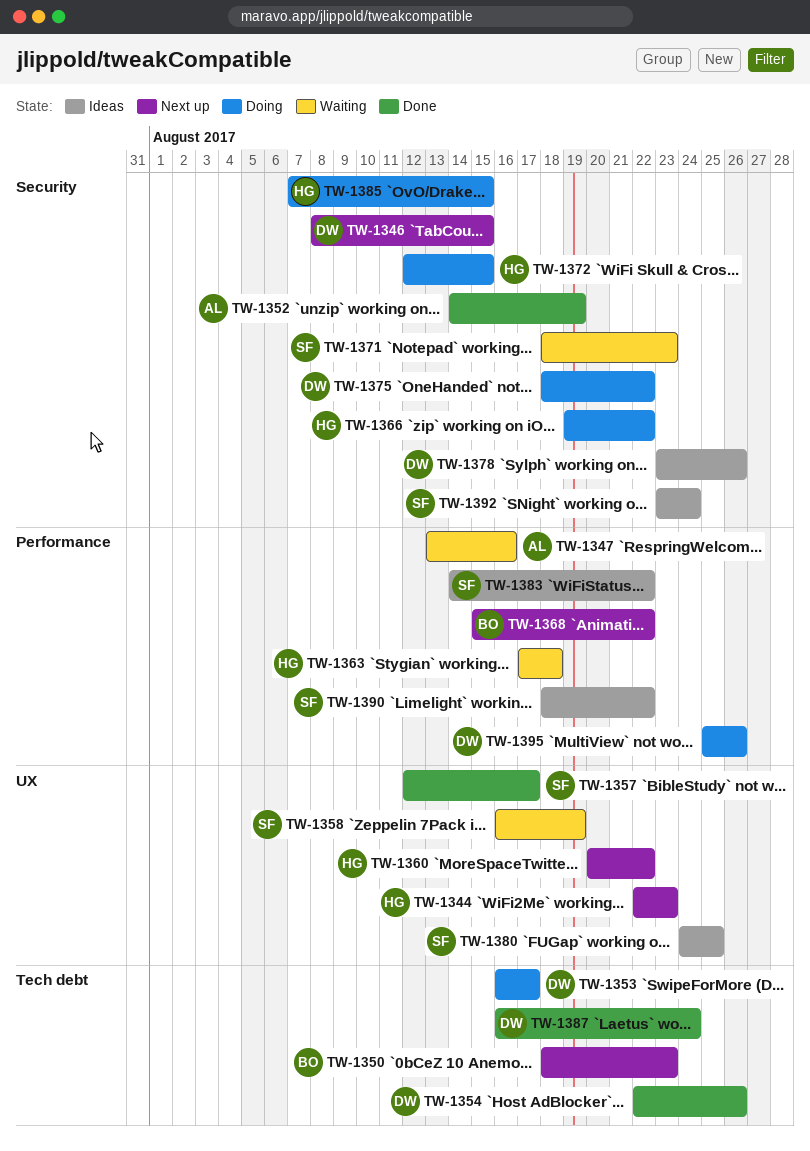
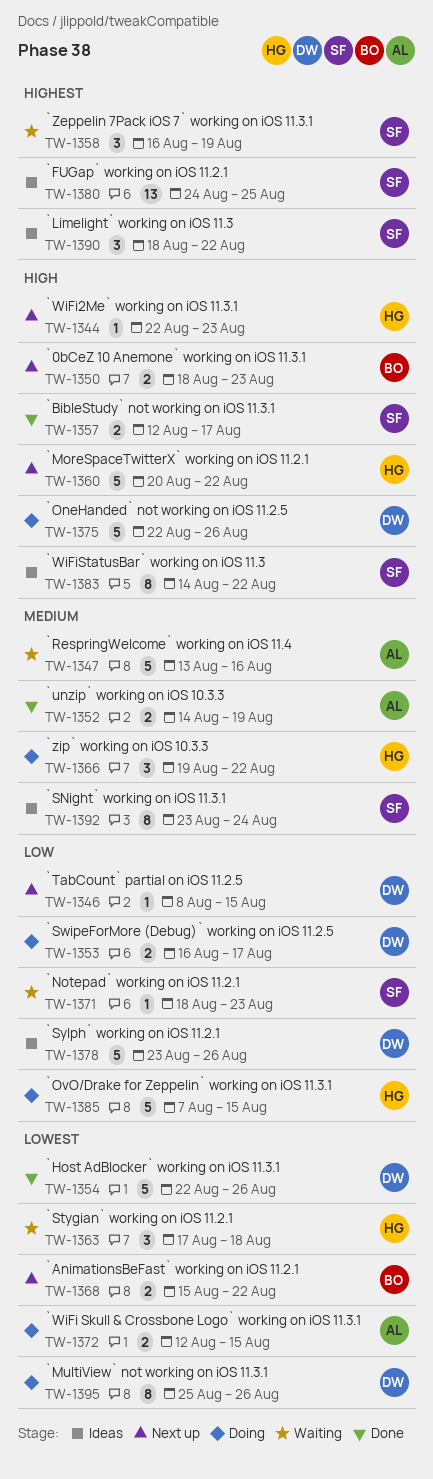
TW-1372, owner: HG -> AL
TW-1375, start: Aug 18 -> Aug 22
TW-1375, due: Aug 22 -> Aug 26
TW-1387: present -> none

